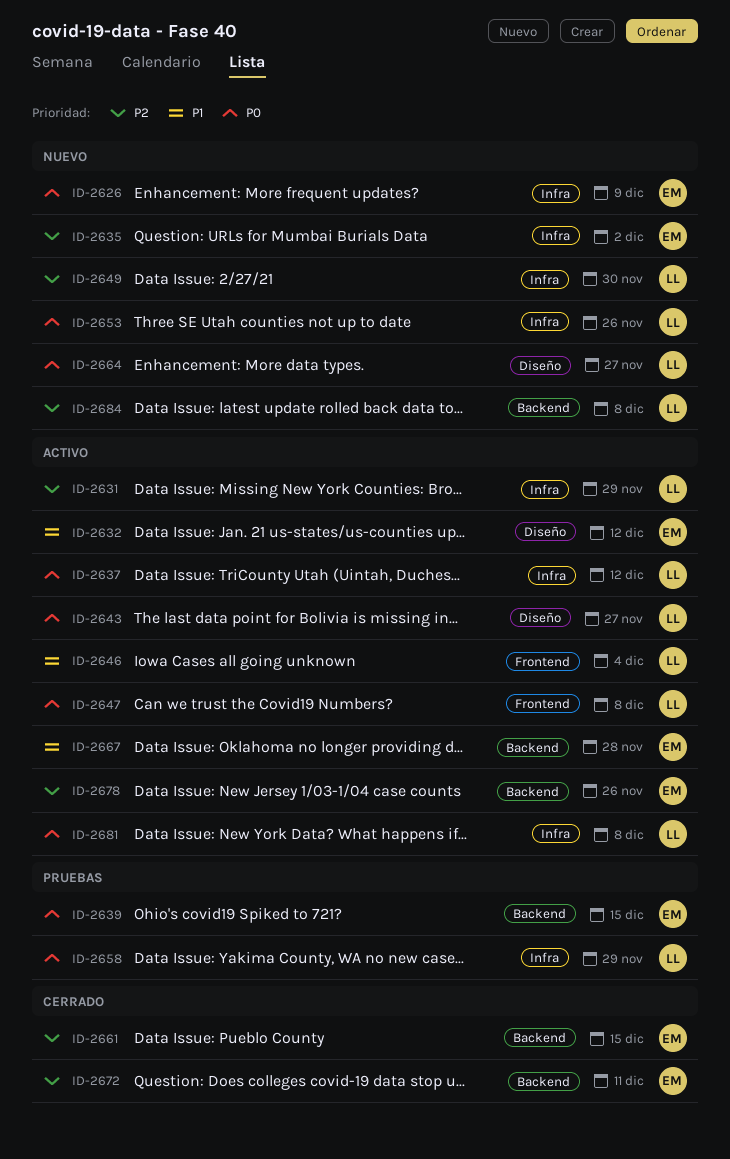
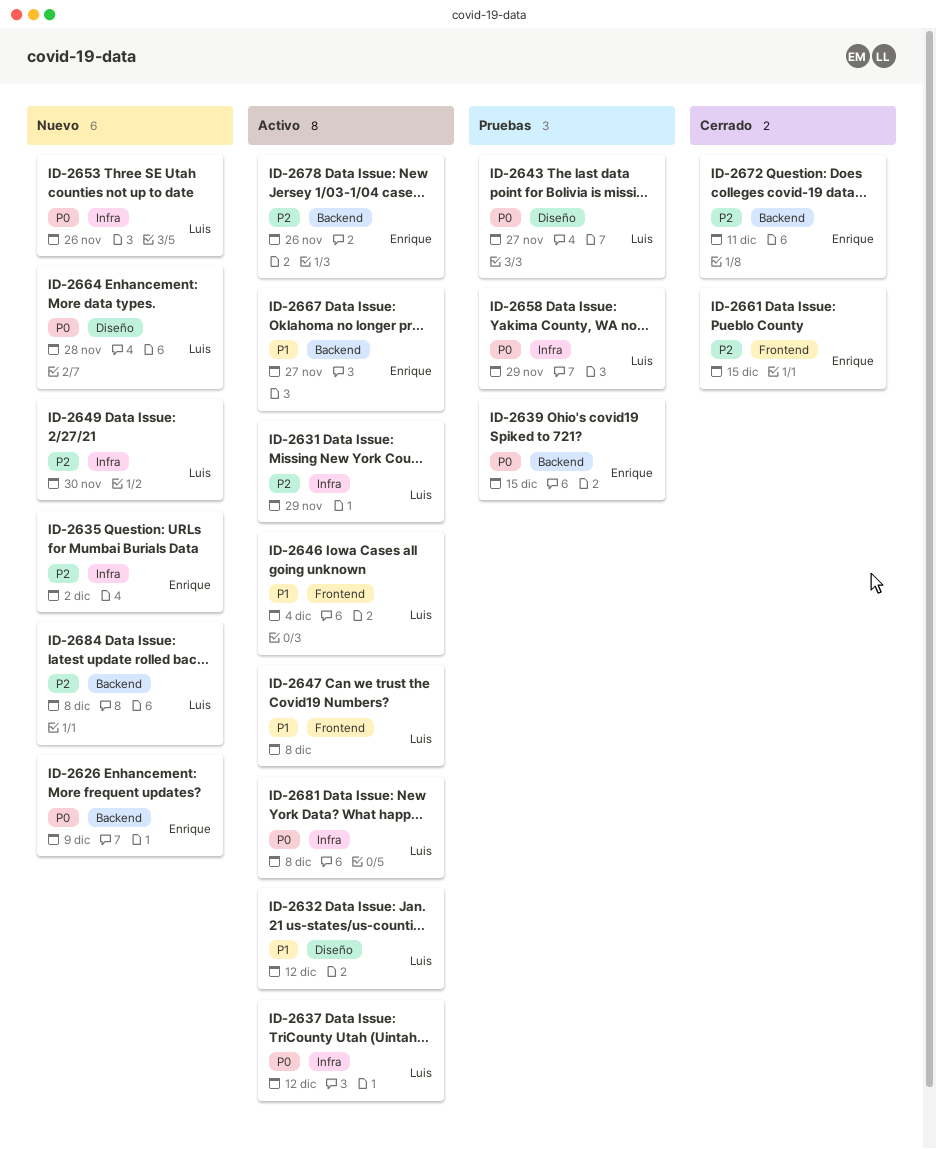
ID-2626, label: Infra -> Backend
ID-2632, owner: Enrique -> Luis
ID-2643, status: Activo -> Pruebas
ID-2647, priority: P0 -> P1
ID-2661, label: Backend -> Frontend
ID-2664, due: Nov 27 -> Nov 28
ID-2667, due: Nov 28 -> Nov 27

